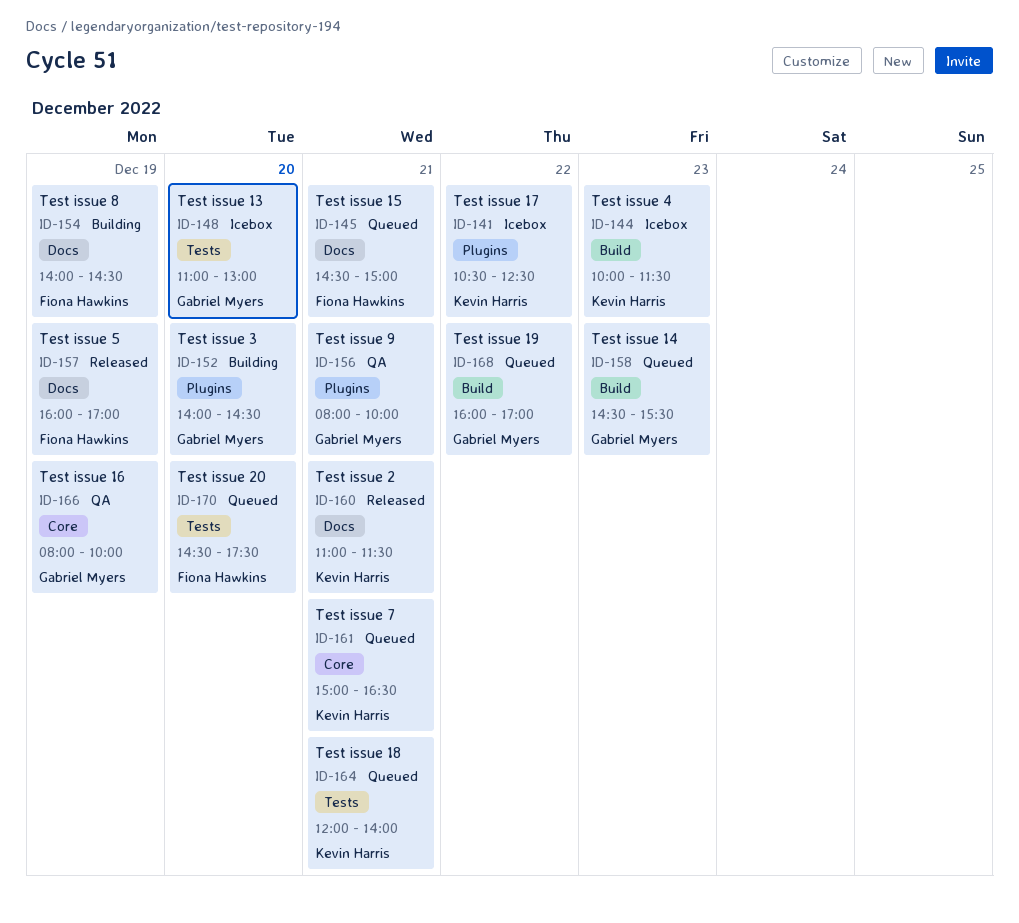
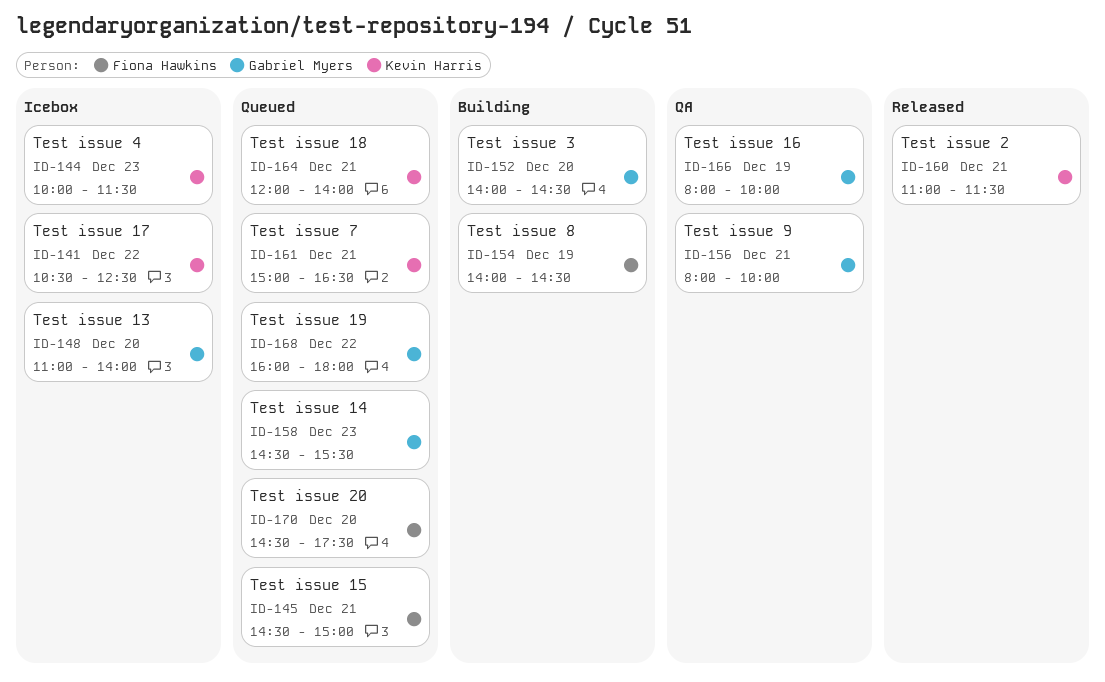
ID-148, ends: 13:00 -> 14:00
ID-157: present -> none
ID-168, ends: 17:00 -> 18:00

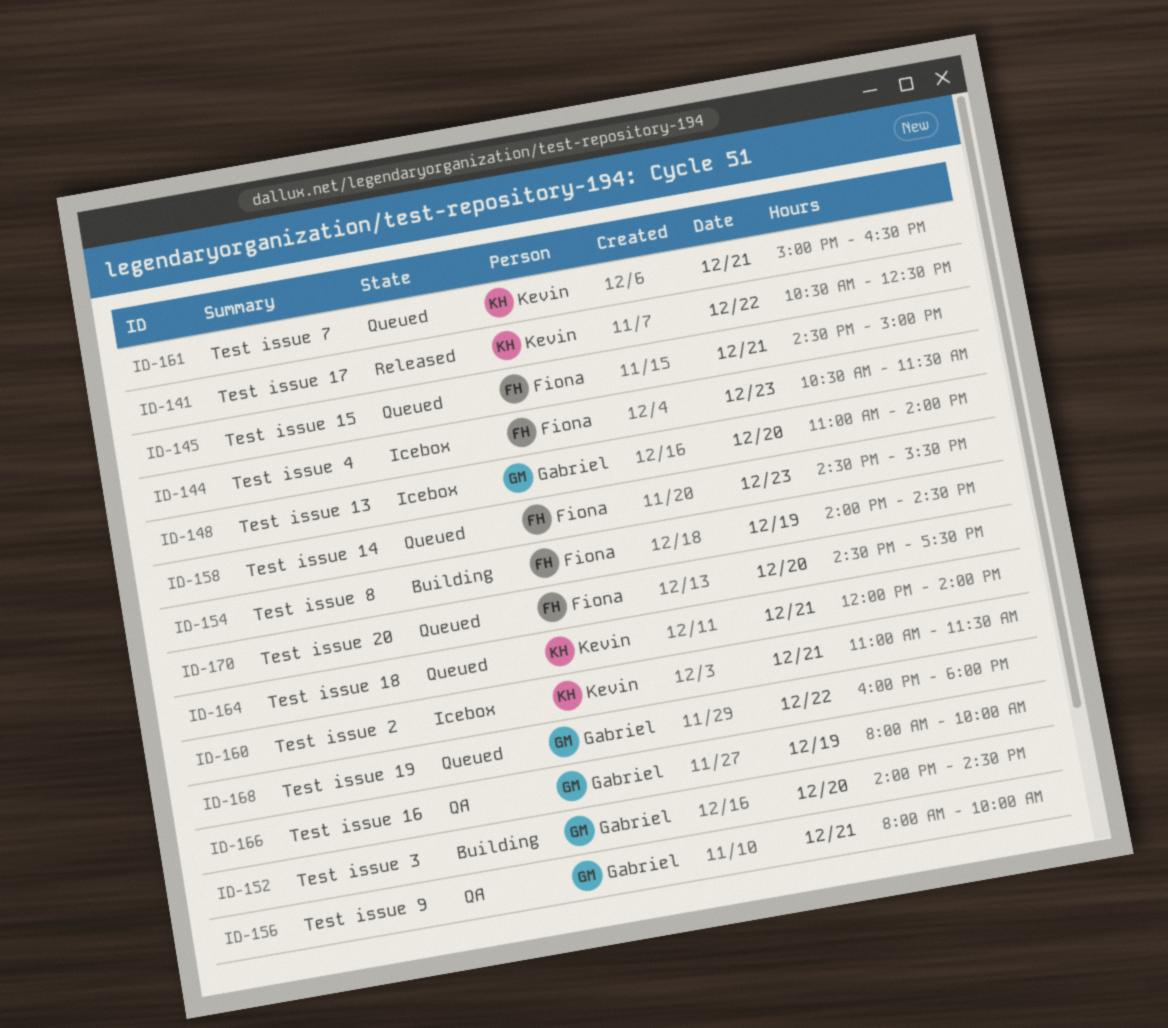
ID-141, status: Icebox -> Released
ID-144, owner: Kevin Harris -> Fiona Hawkins
ID-144, begins: 10:00 -> 10:30
ID-158, owner: Gabriel Myers -> Fiona Hawkins
ID-160, status: Released -> Icebox

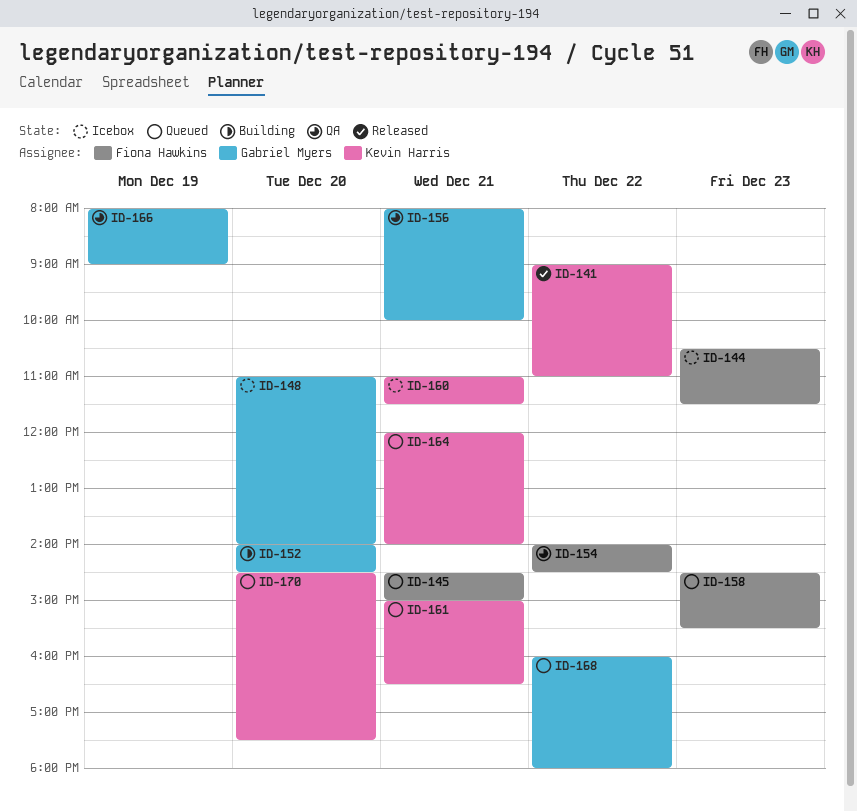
ID-141, begins: 10:30 -> 09:00
ID-141, ends: 12:30 -> 11:00
ID-154, status: Building -> QA
ID-154, day: Dec 19 -> Dec 22
ID-166, ends: 10:00 -> 09:00
ID-170, owner: Fiona Hawkins -> Kevin Harris

